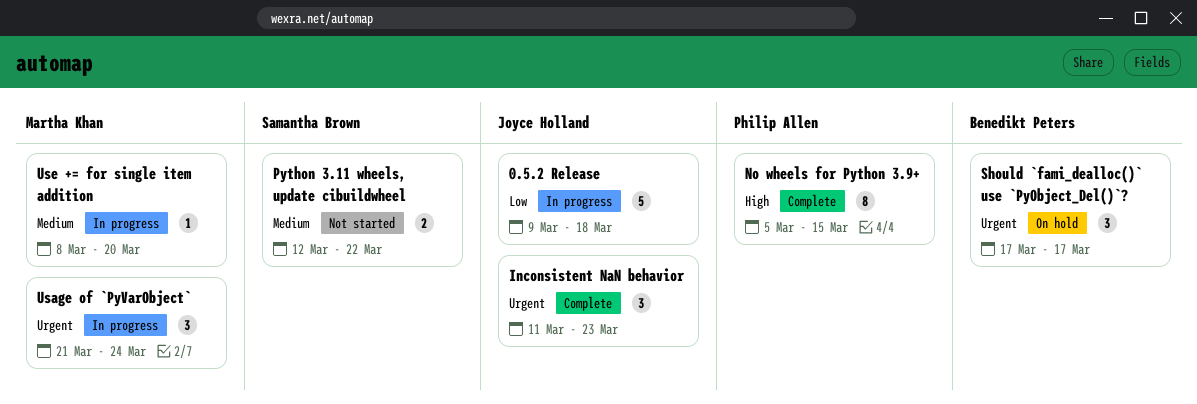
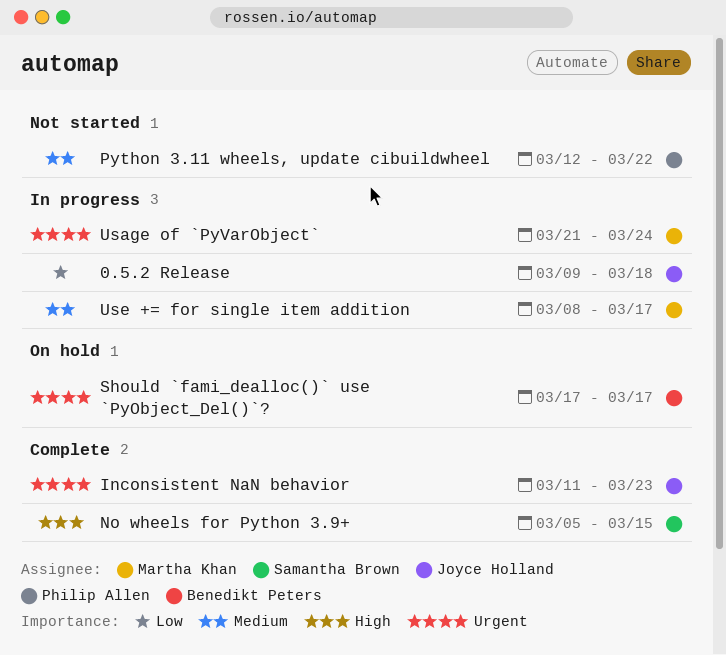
No wheels for Python 3.9+, owner: Philip Allen -> Samantha Brown
Python 3.11 wheels, update cibuildwheel, owner: Samantha Brown -> Philip Allen
Use += for single item addition, due: Mar 20 -> Mar 17

